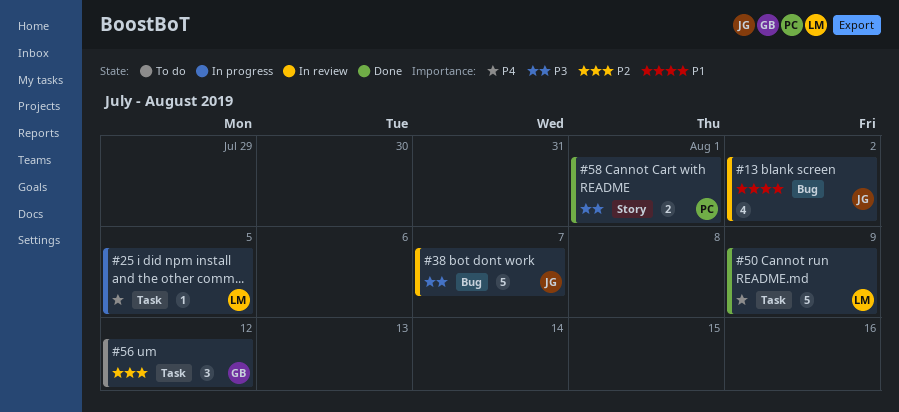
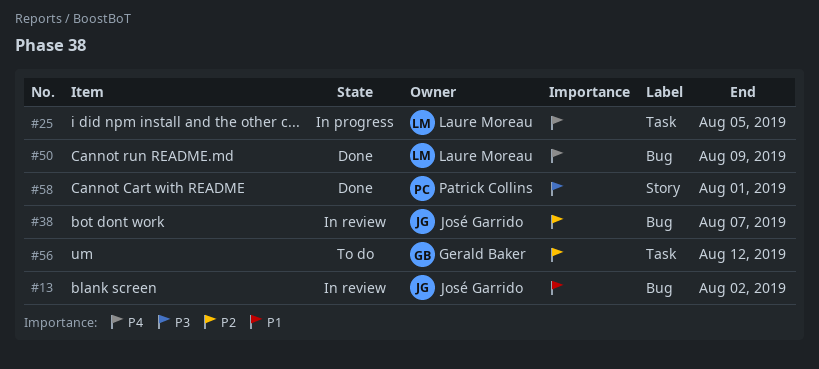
#38, priority: P3 -> P2
#50, label: Task -> Bug

